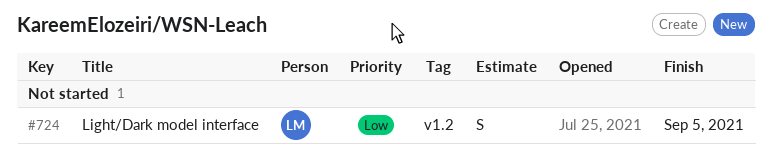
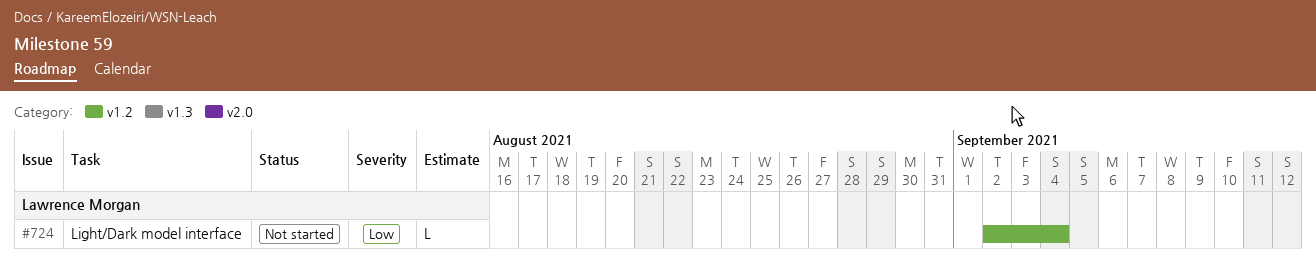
#724, estimate: S -> L
#724, due: Sep 5 -> Sep 4

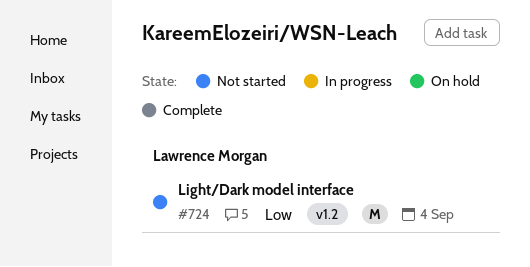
#724, estimate: L -> M

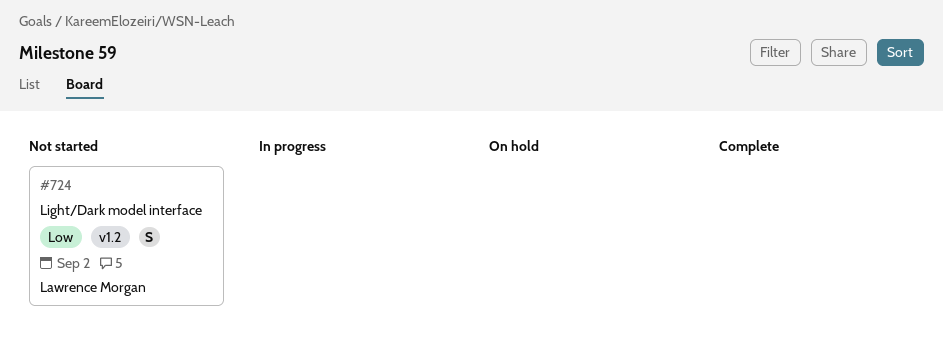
#724, estimate: M -> S
#724, due: Sep 4 -> Sep 2

